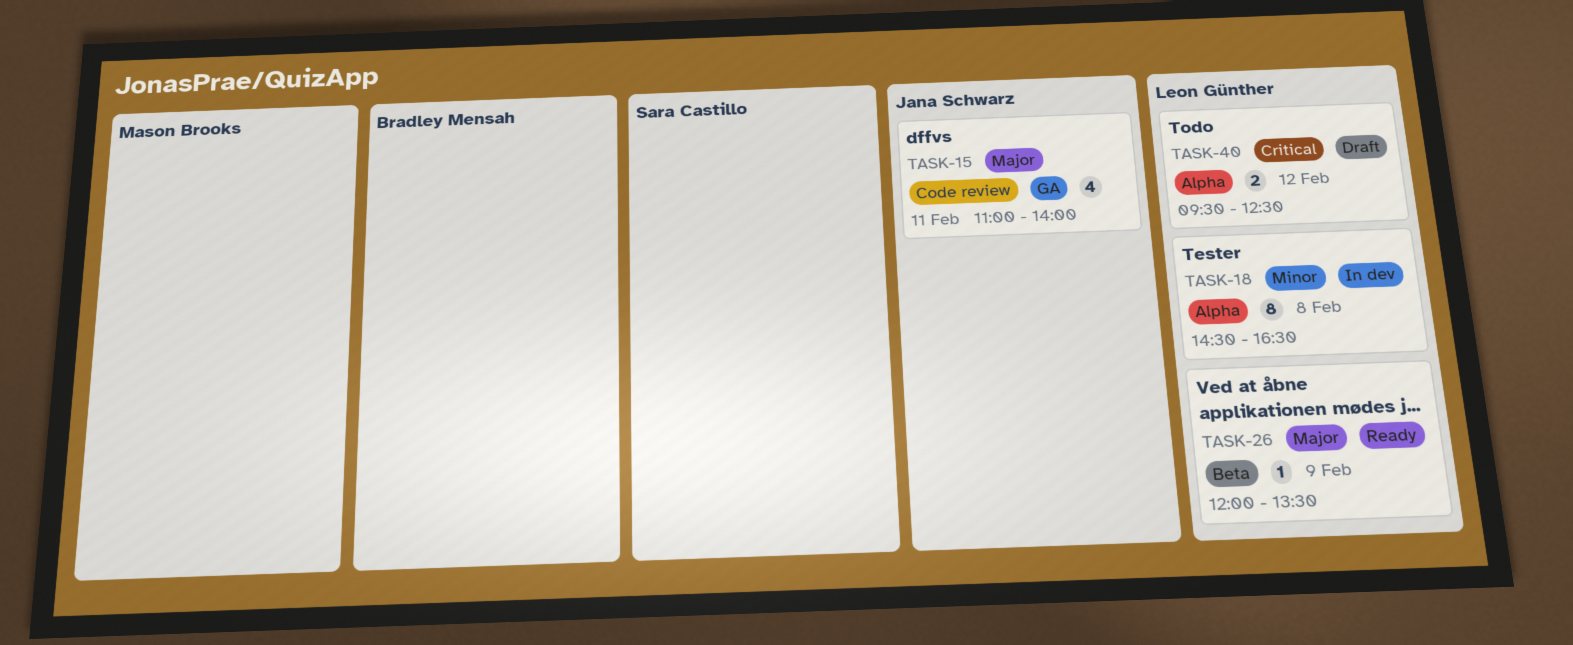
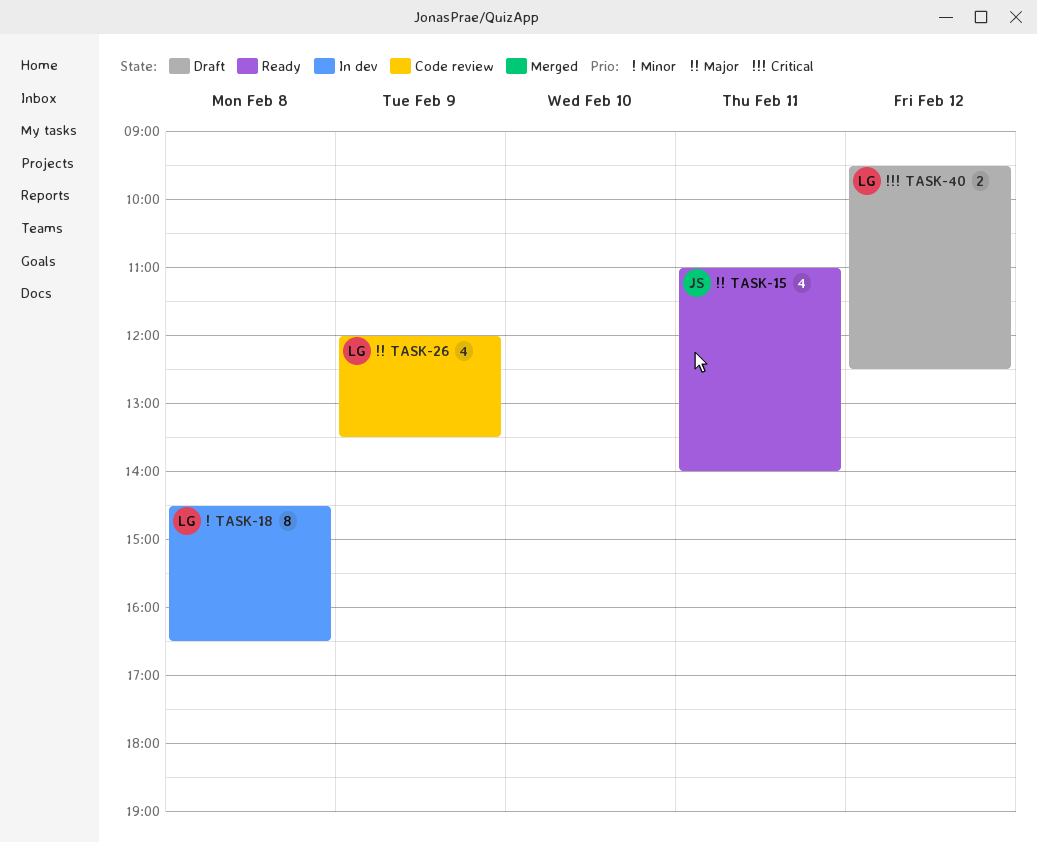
TASK-15, status: Code review -> Ready
TASK-26, status: Ready -> Code review
TASK-26, estimate: 1 -> 4

